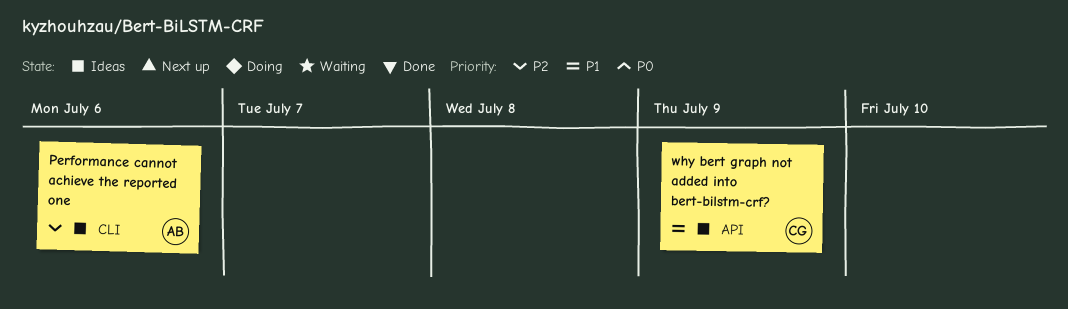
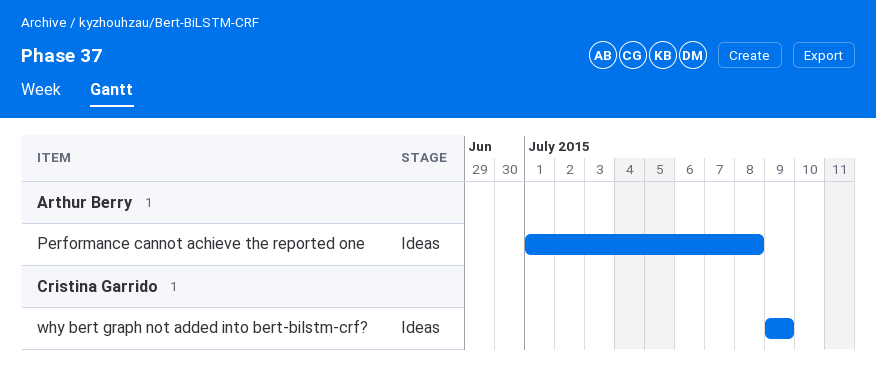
Performance cannot achieve the reported one, due: Jul 6 -> Jul 8

